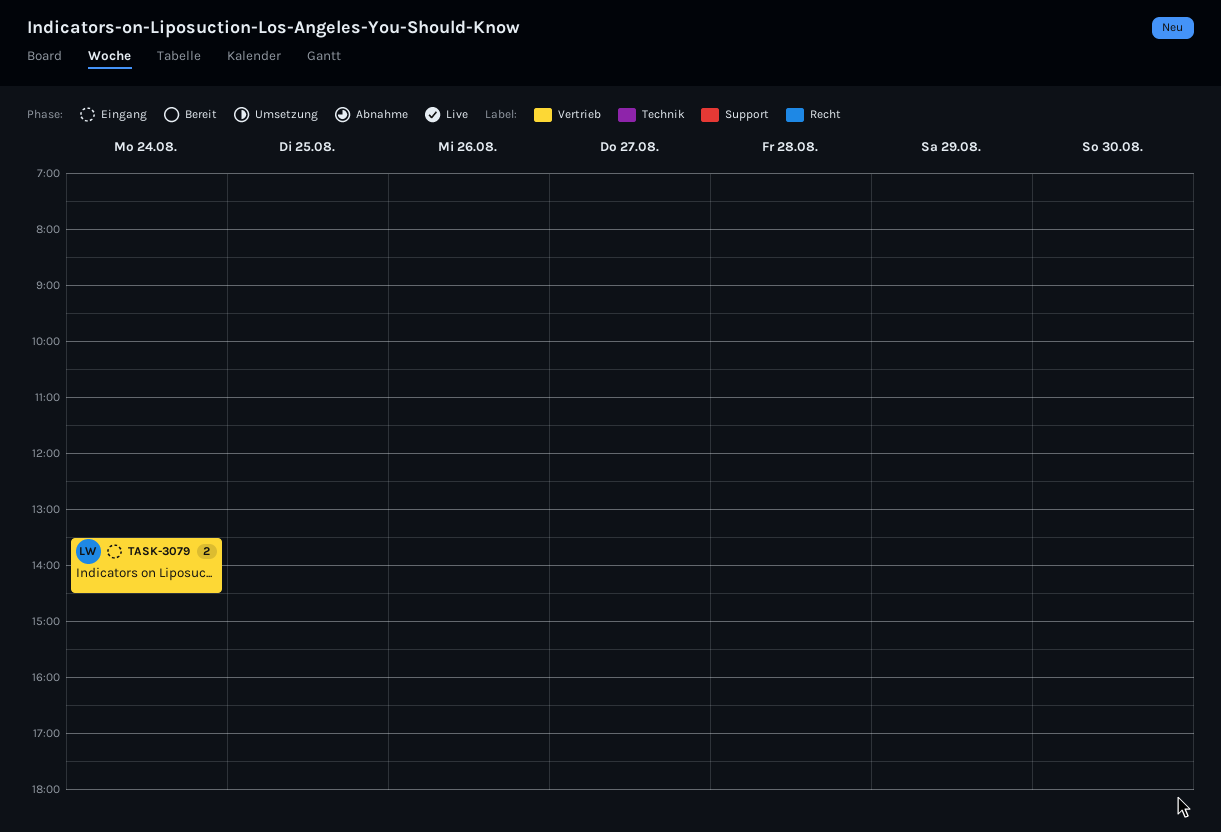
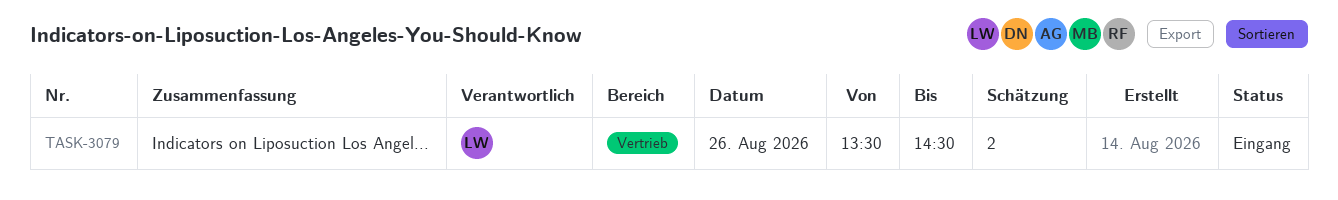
TASK-3079, day: Aug 24 -> Aug 26

